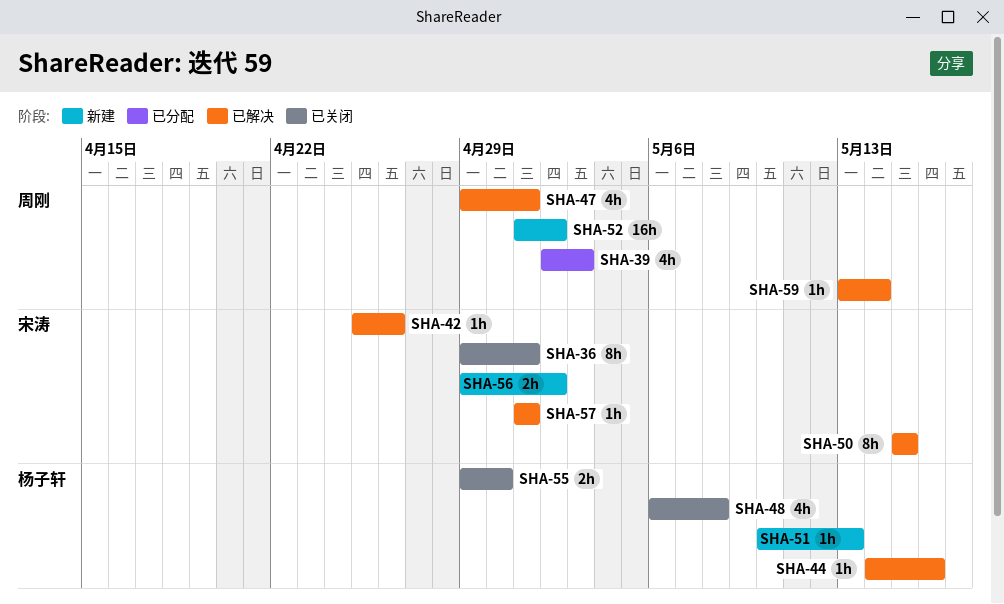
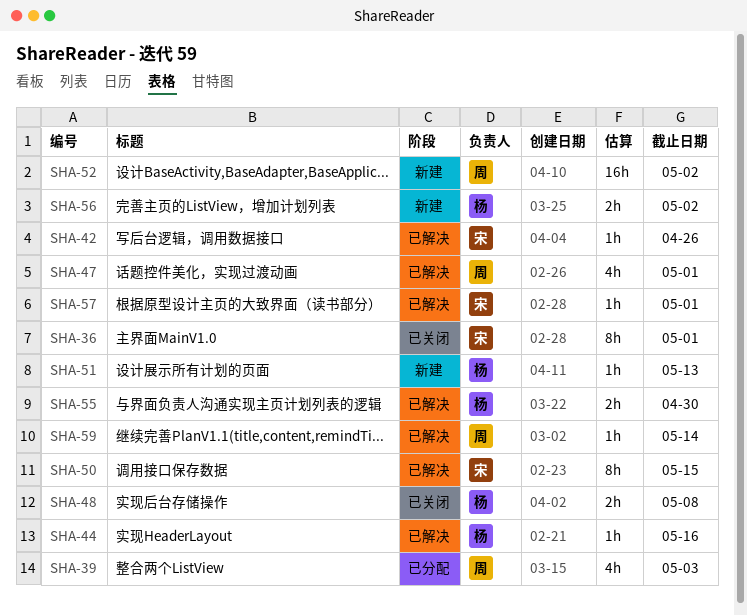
SHA-48, estimate: 4h -> 2h
SHA-55, status: 已关闭 -> 已解决
SHA-56, owner: 宋涛 -> 杨子轩

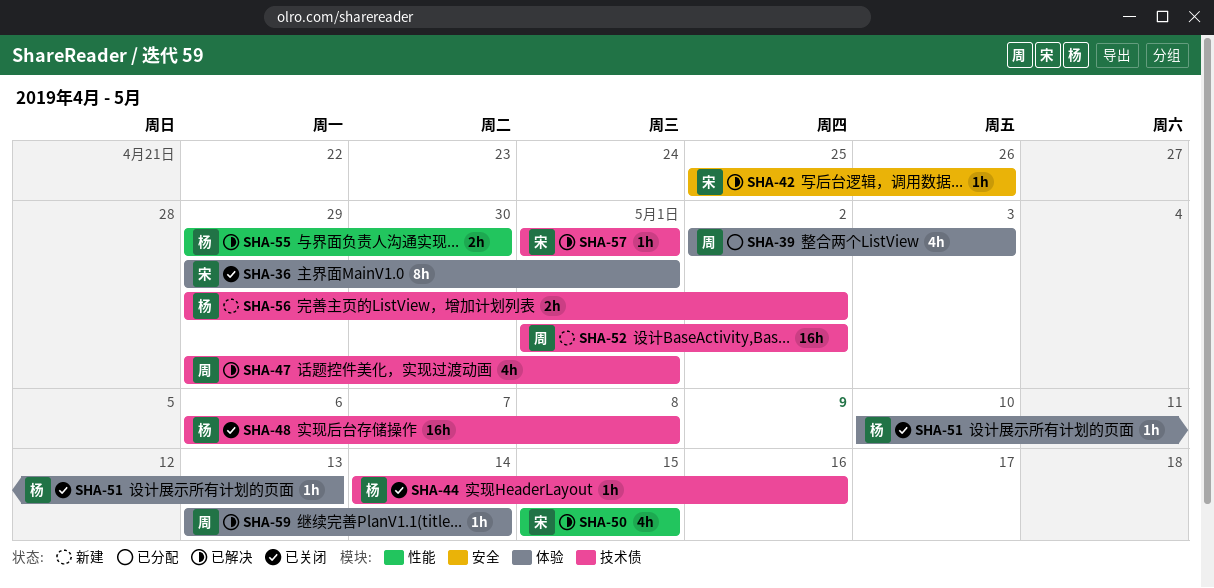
SHA-44, status: 已解决 -> 已关闭
SHA-48, estimate: 2h -> 16h
SHA-50, estimate: 8h -> 4h
SHA-51, status: 新建 -> 已关闭

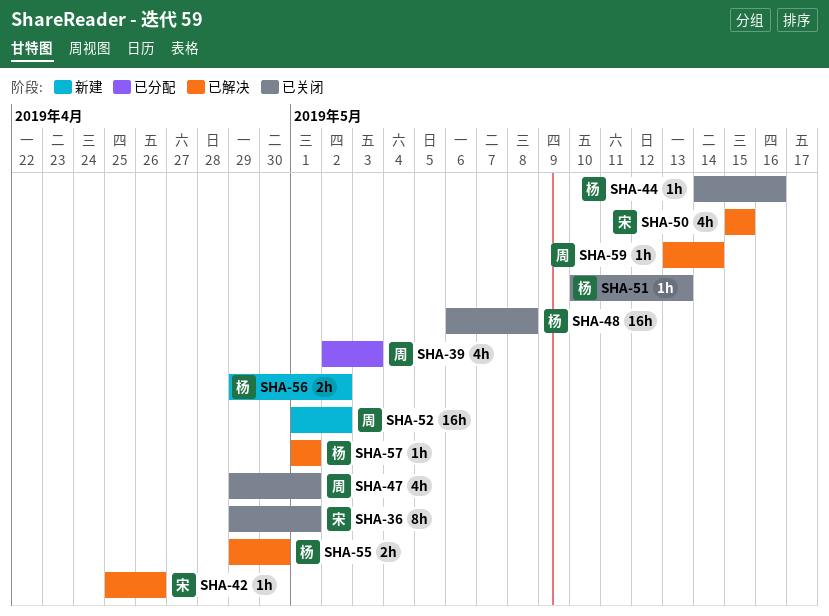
SHA-47, status: 已解决 -> 已关闭
SHA-57, owner: 宋 -> 杨

